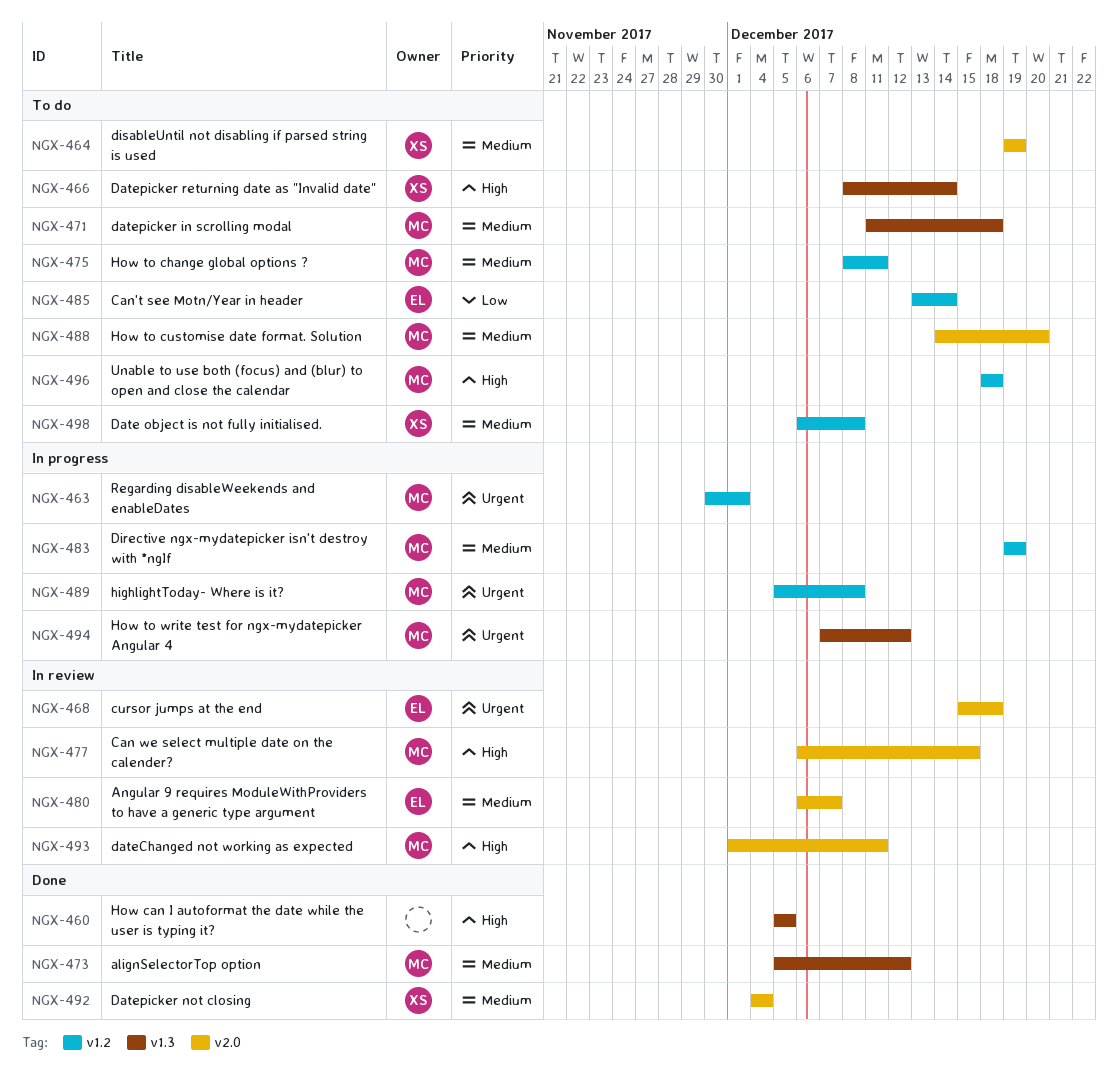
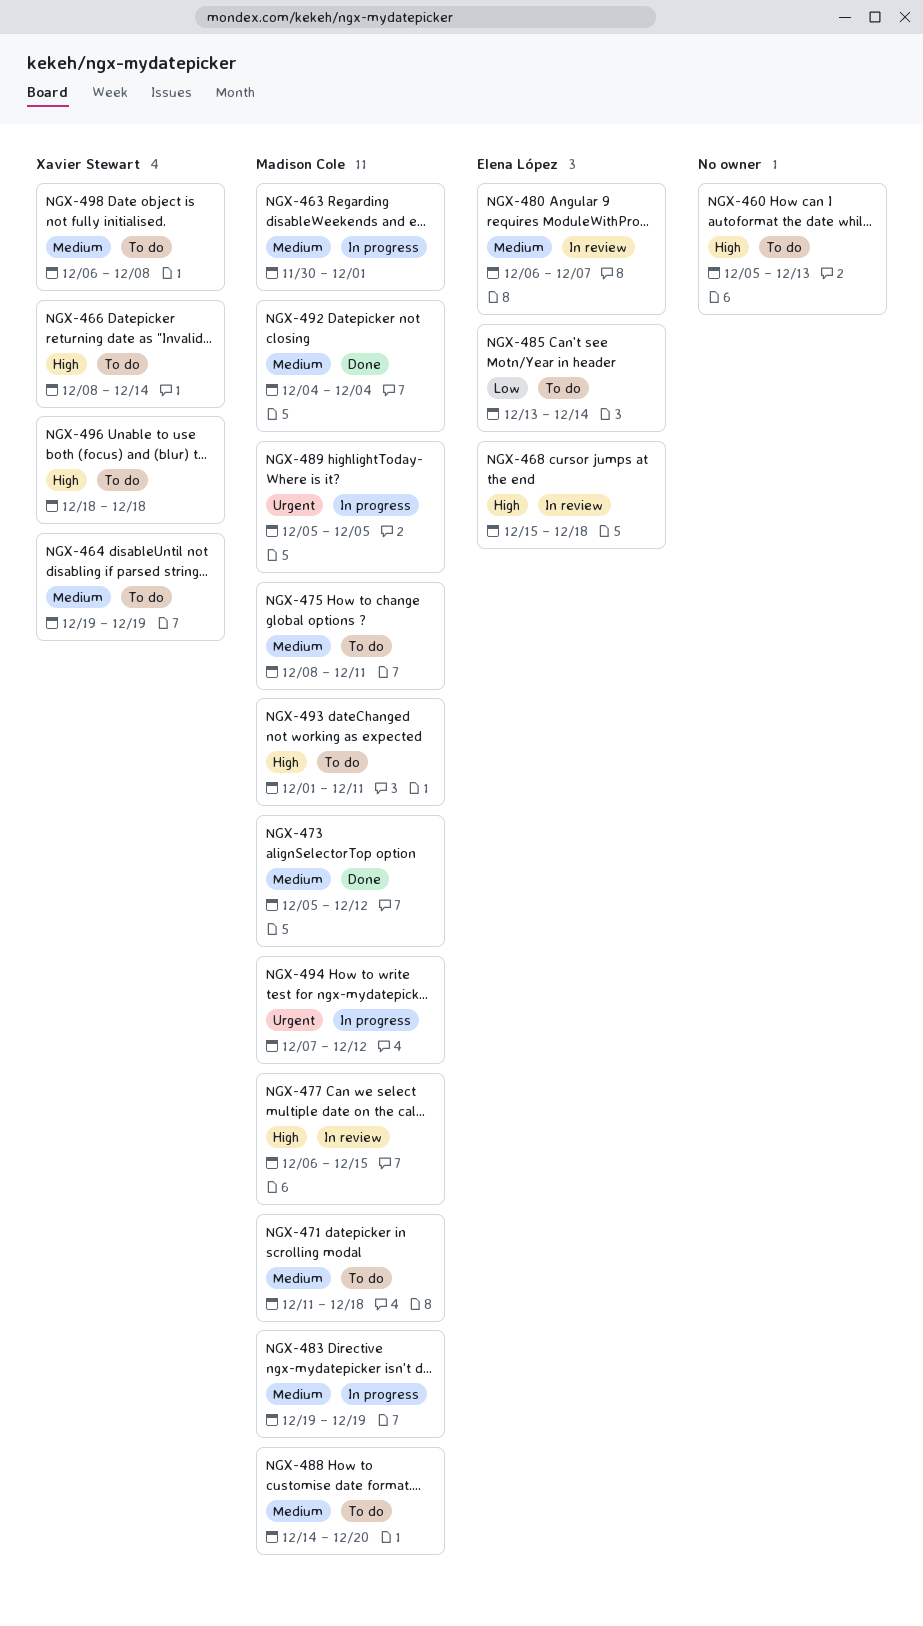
NGX-460, status: Done -> To do
NGX-460, due: Dec 5 -> Dec 13
NGX-463, priority: Urgent -> Medium
NGX-468, priority: Urgent -> High
NGX-489, due: Dec 8 -> Dec 5
NGX-492, owner: Xavier Stewart -> Madison Cole
NGX-493, status: In review -> To do
NGX-496, owner: Madison Cole -> Xavier Stewart

